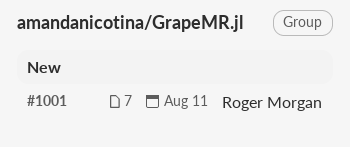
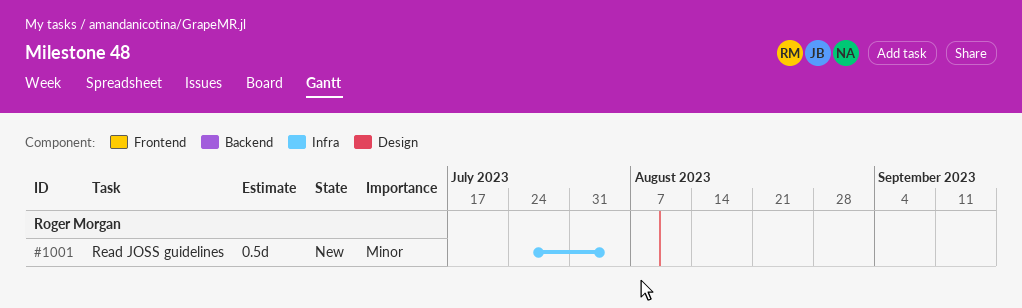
#1001, due: Aug 11 -> Aug 4

